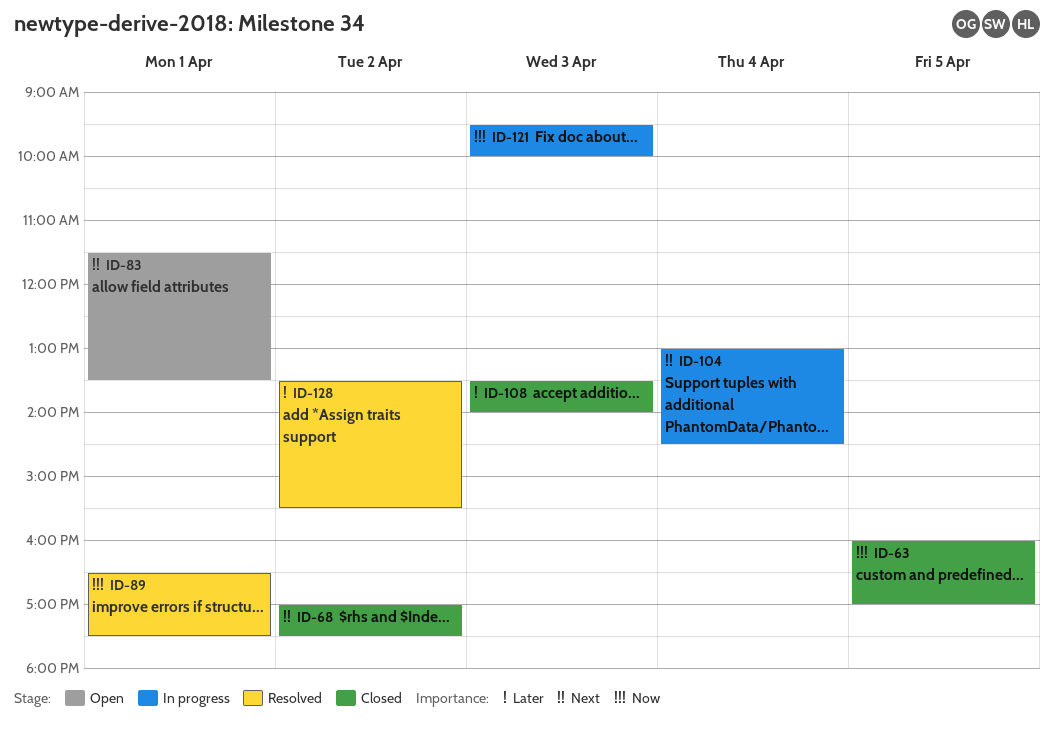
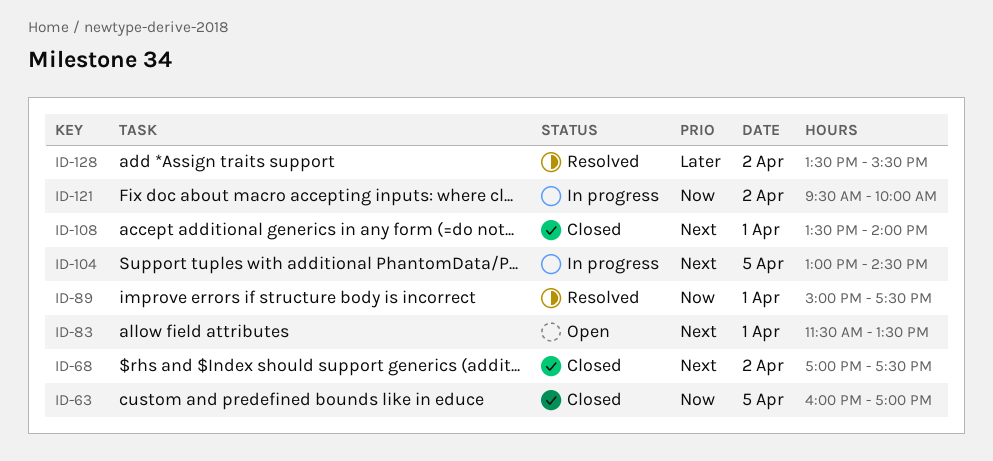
ID-89, begins: 16:30 -> 15:00
ID-104, day: Apr 4 -> Apr 5
ID-108, priority: Later -> Next
ID-108, day: Apr 3 -> Apr 1
ID-121, day: Apr 3 -> Apr 2

